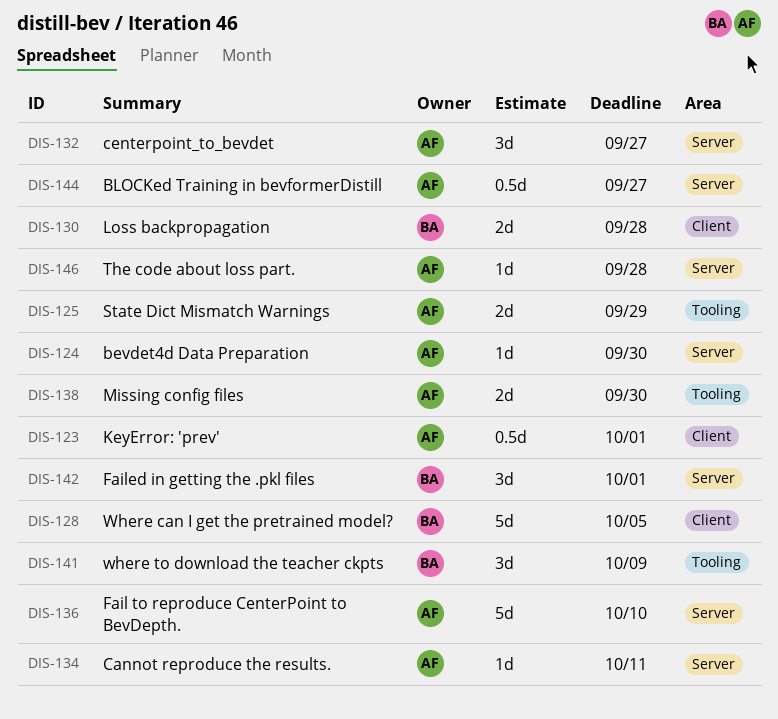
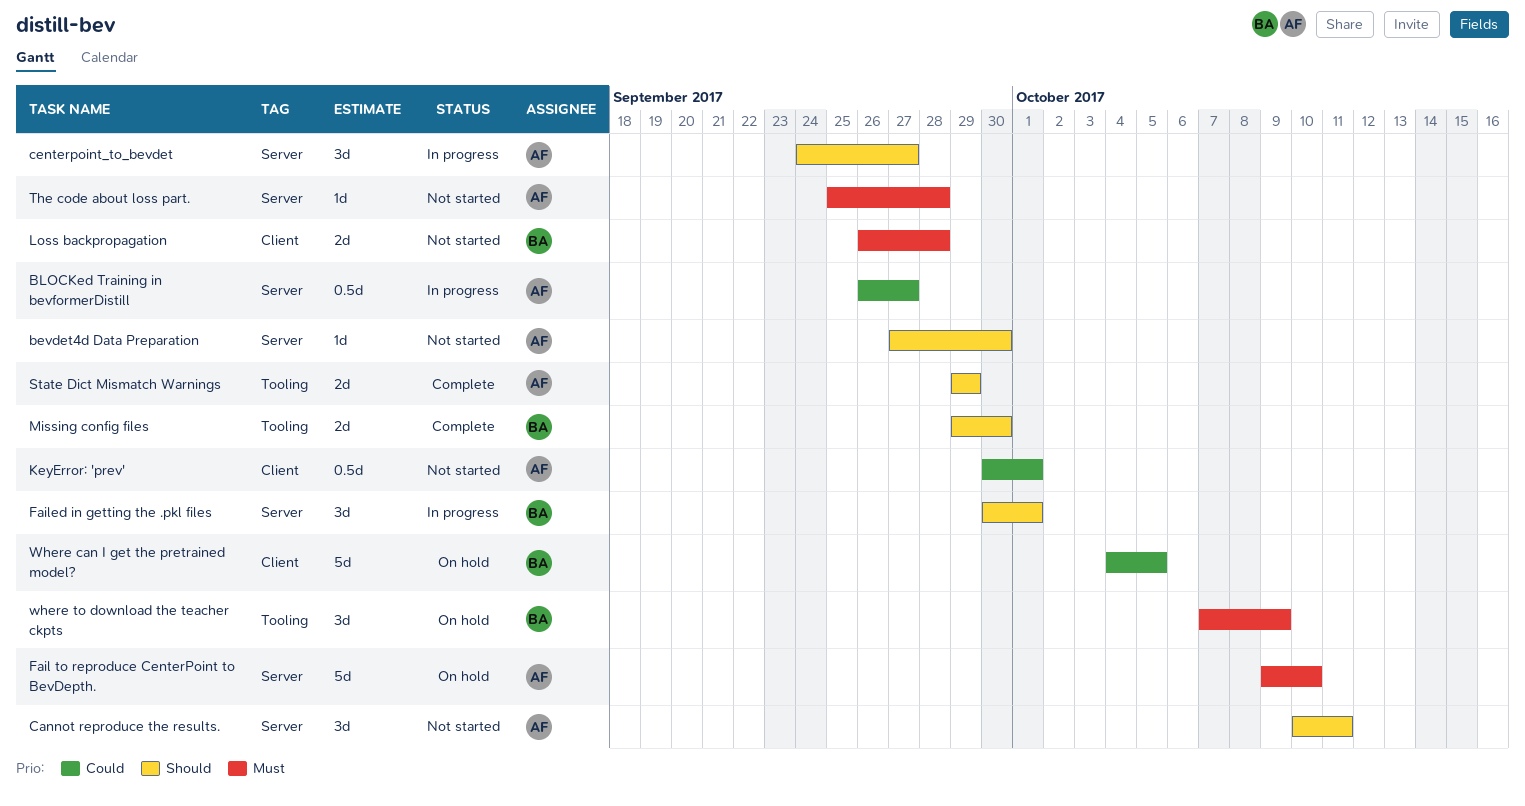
Cannot reproduce the results., estimate: 1d -> 3d
Missing config files, owner: AF -> BA

